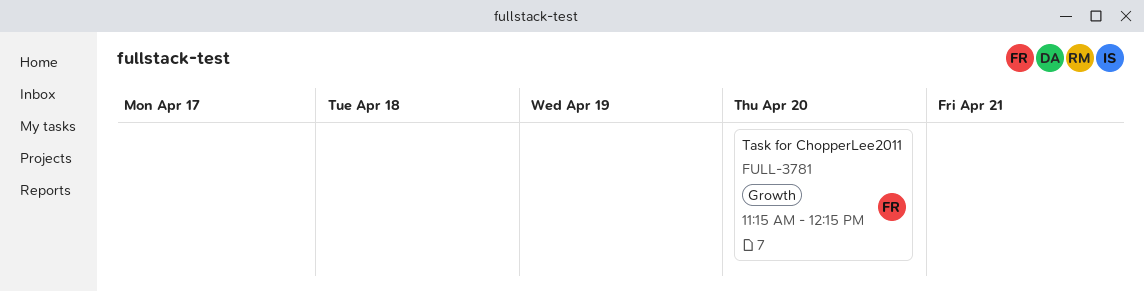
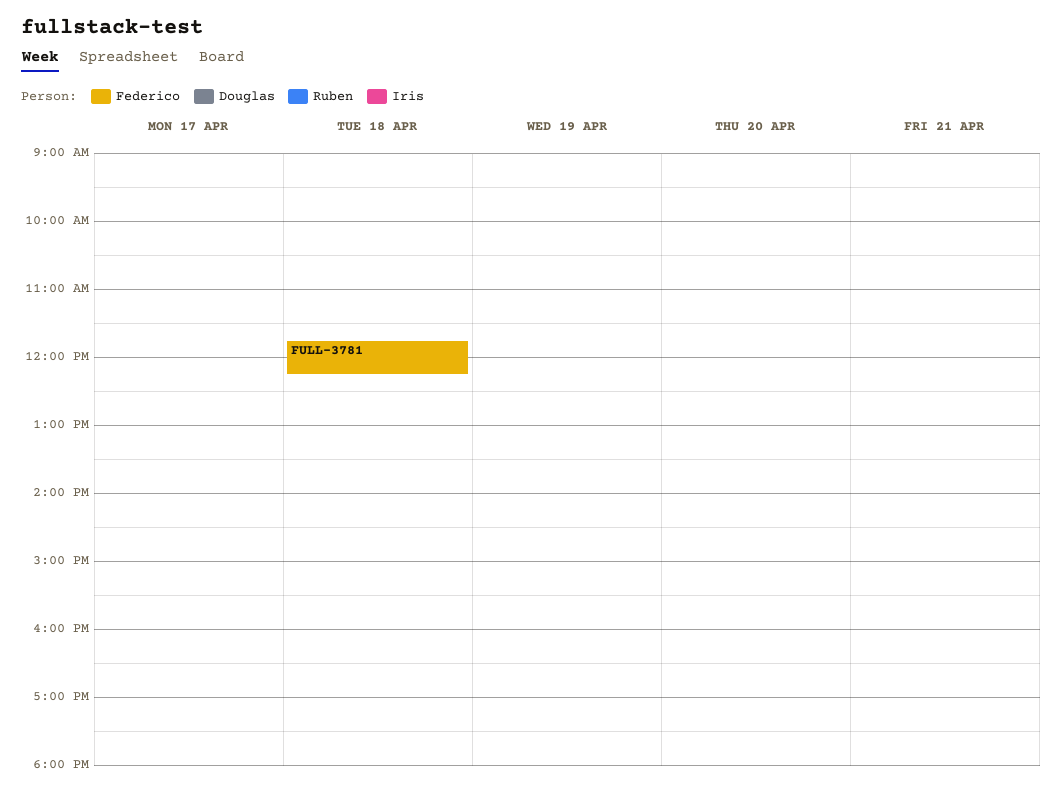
FULL-3781, day: Apr 20 -> Apr 18
FULL-3781, begins: 11:15 -> 11:45

